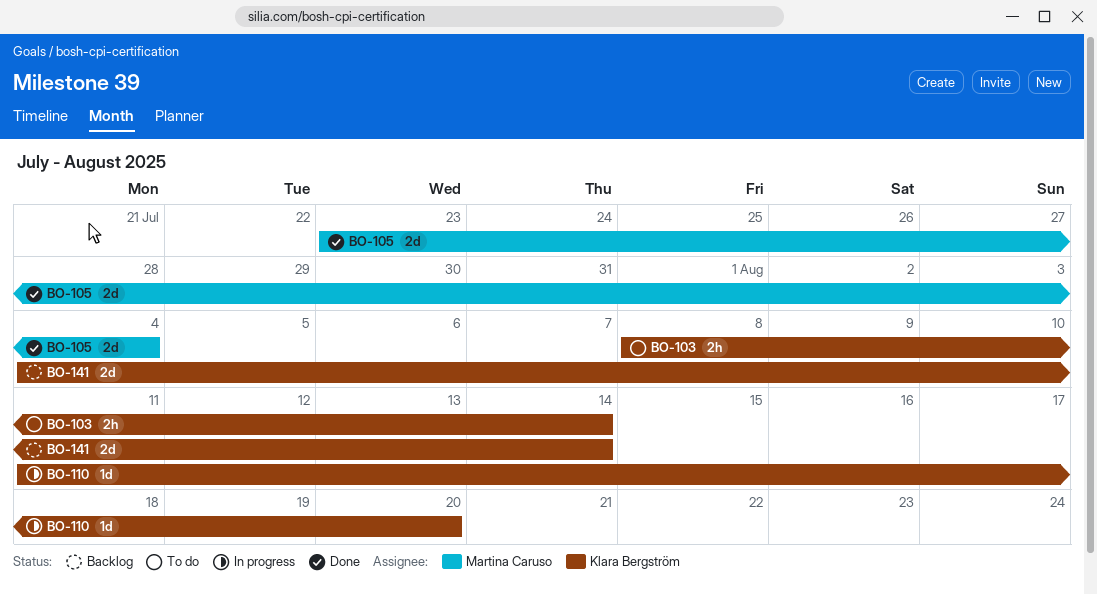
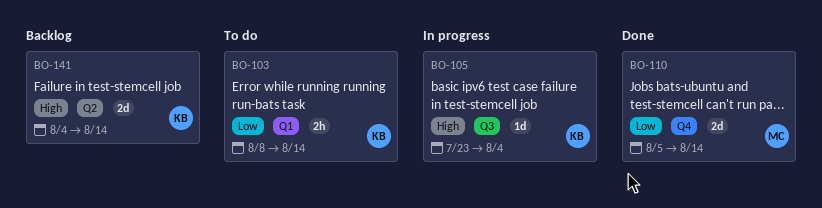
BO-105, status: Done -> In progress
BO-105, owner: Martina Caruso -> Klara Bergström
BO-105, estimate: 2d -> 1d
BO-110, status: In progress -> Done
BO-110, owner: Klara Bergström -> Martina Caruso
BO-110, estimate: 1d -> 2d
BO-110, start: Aug 11 -> Aug 5
BO-110, due: Aug 20 -> Aug 14

